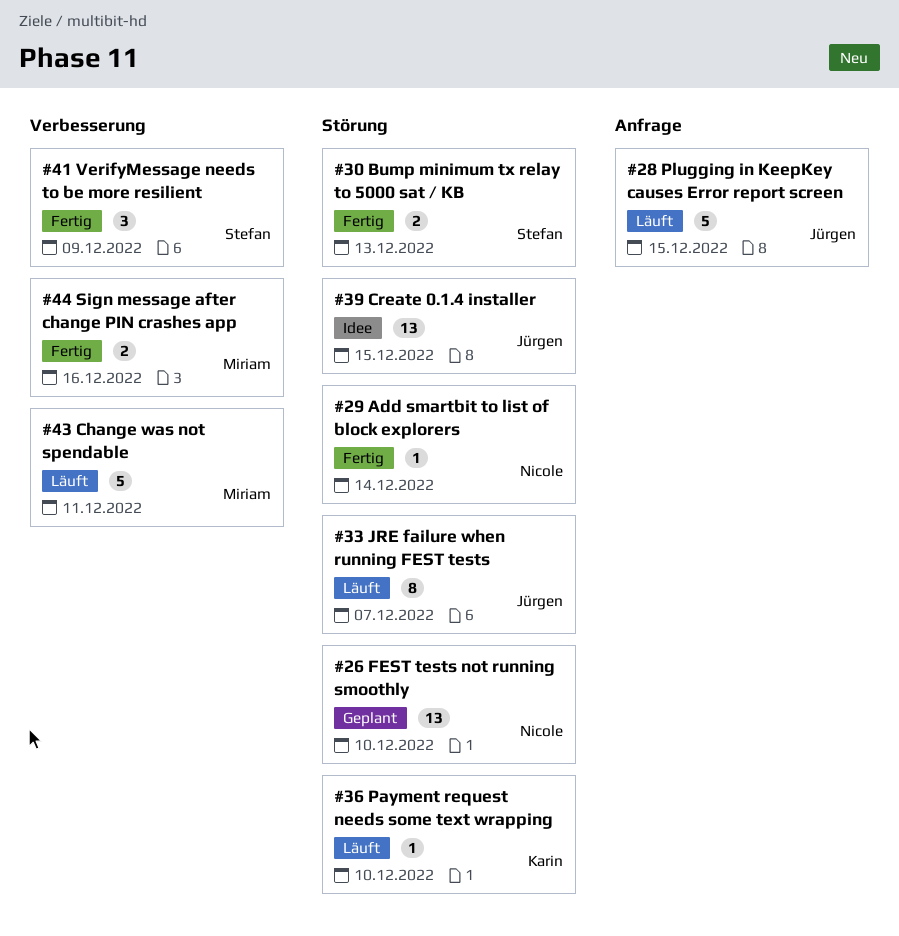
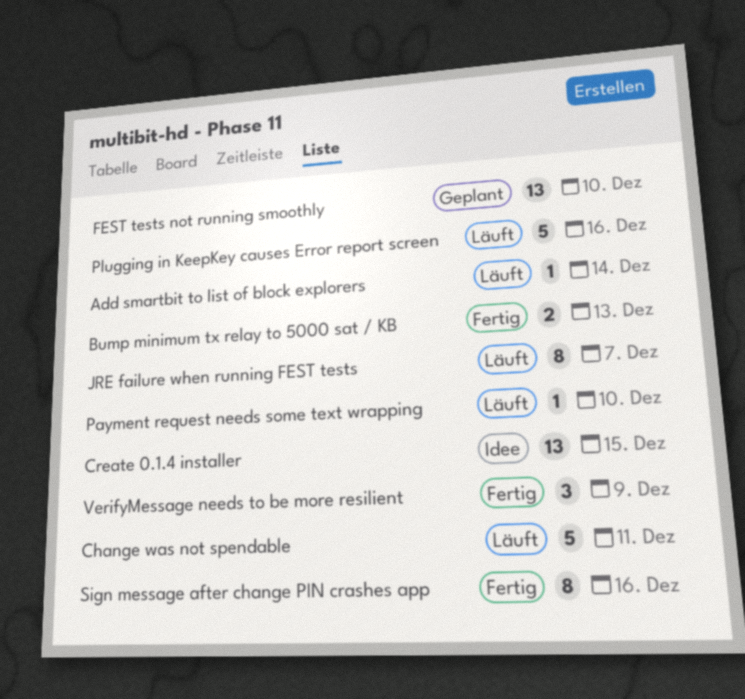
Add smartbit to list of block explorers, status: Fertig -> Läuft
Plugging in KeepKey causes Error report screen, due: Dec 15 -> Dec 16
Sign message after change PIN crashes app, estimate: 2 -> 8

